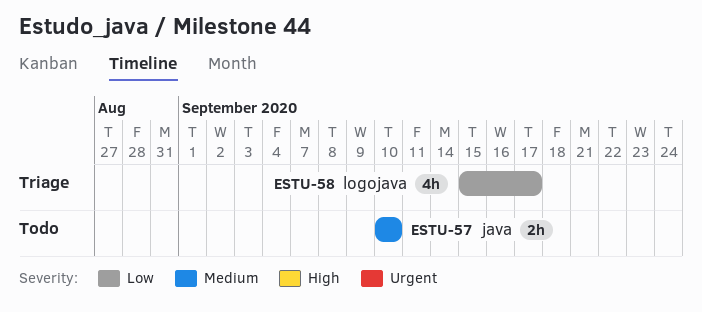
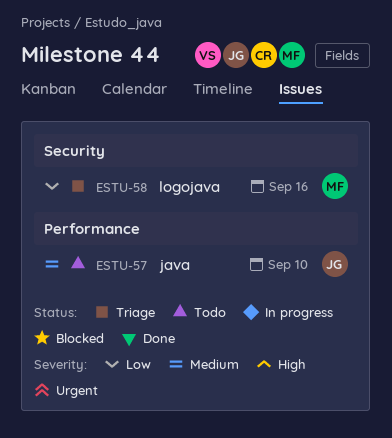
ESTU-58, due: Sep 17 -> Sep 16

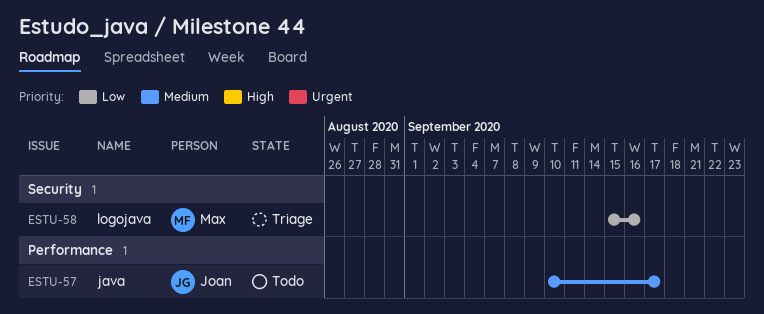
ESTU-57, due: Sep 10 -> Sep 17

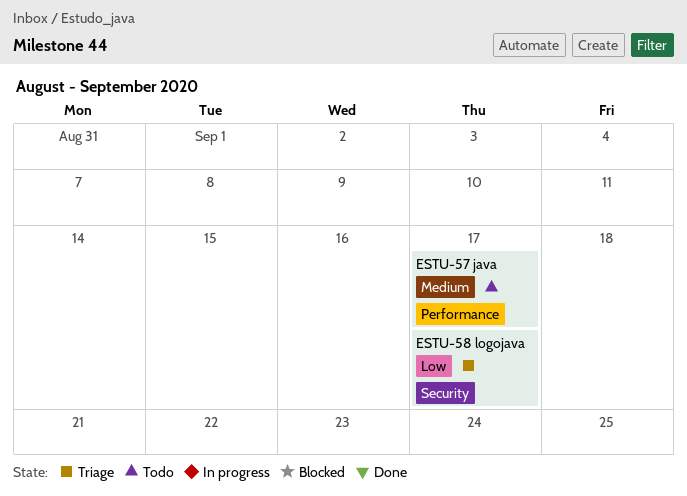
ESTU-58, due: Sep 16 -> Sep 17

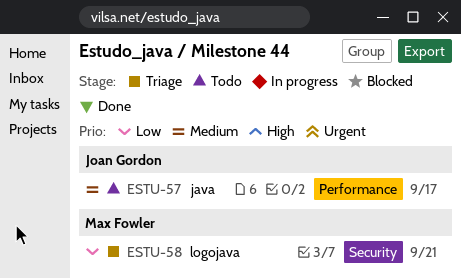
ESTU-58, due: Sep 17 -> Sep 21

